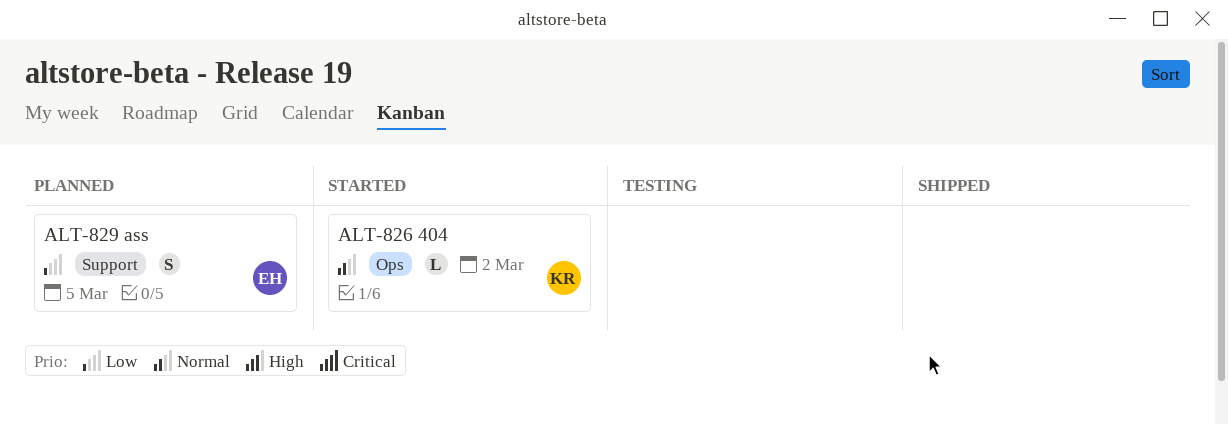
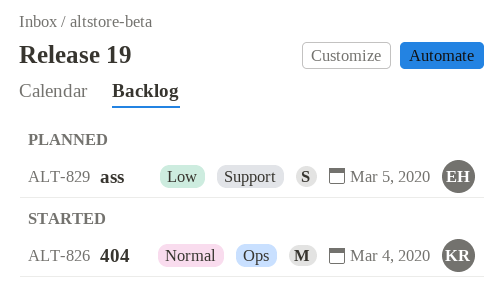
ALT-826, estimate: L -> M
ALT-826, due: Mar 2 -> Mar 4

